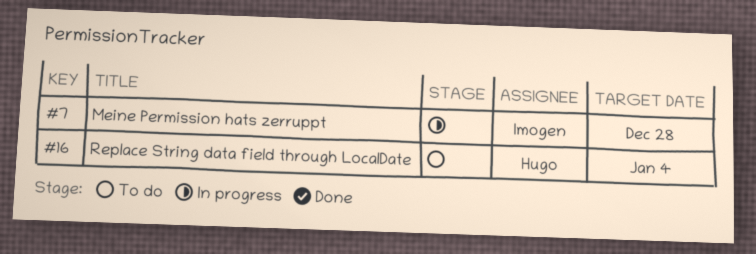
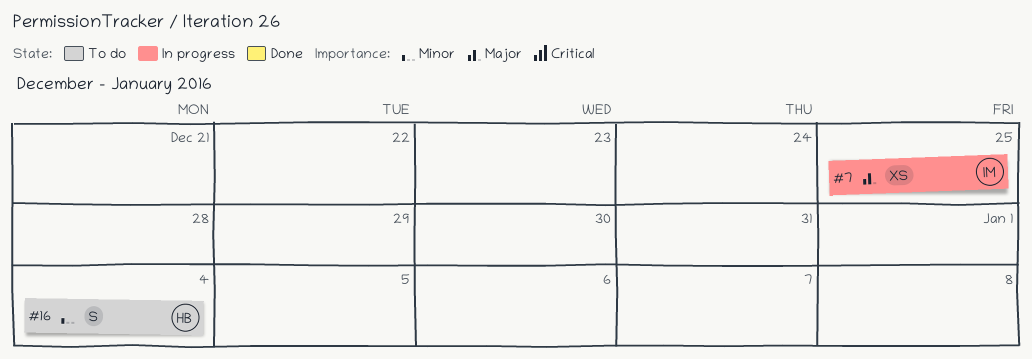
#7, due: Dec 28 -> Dec 25

